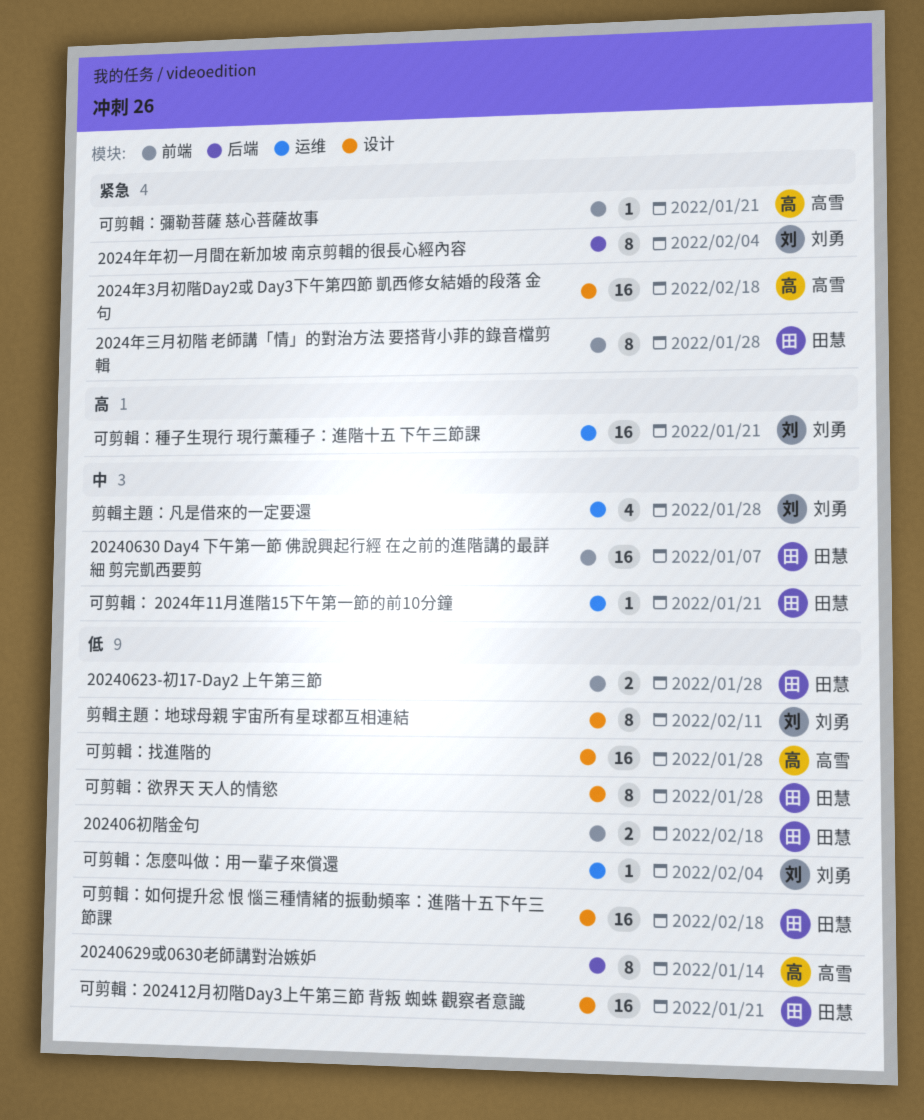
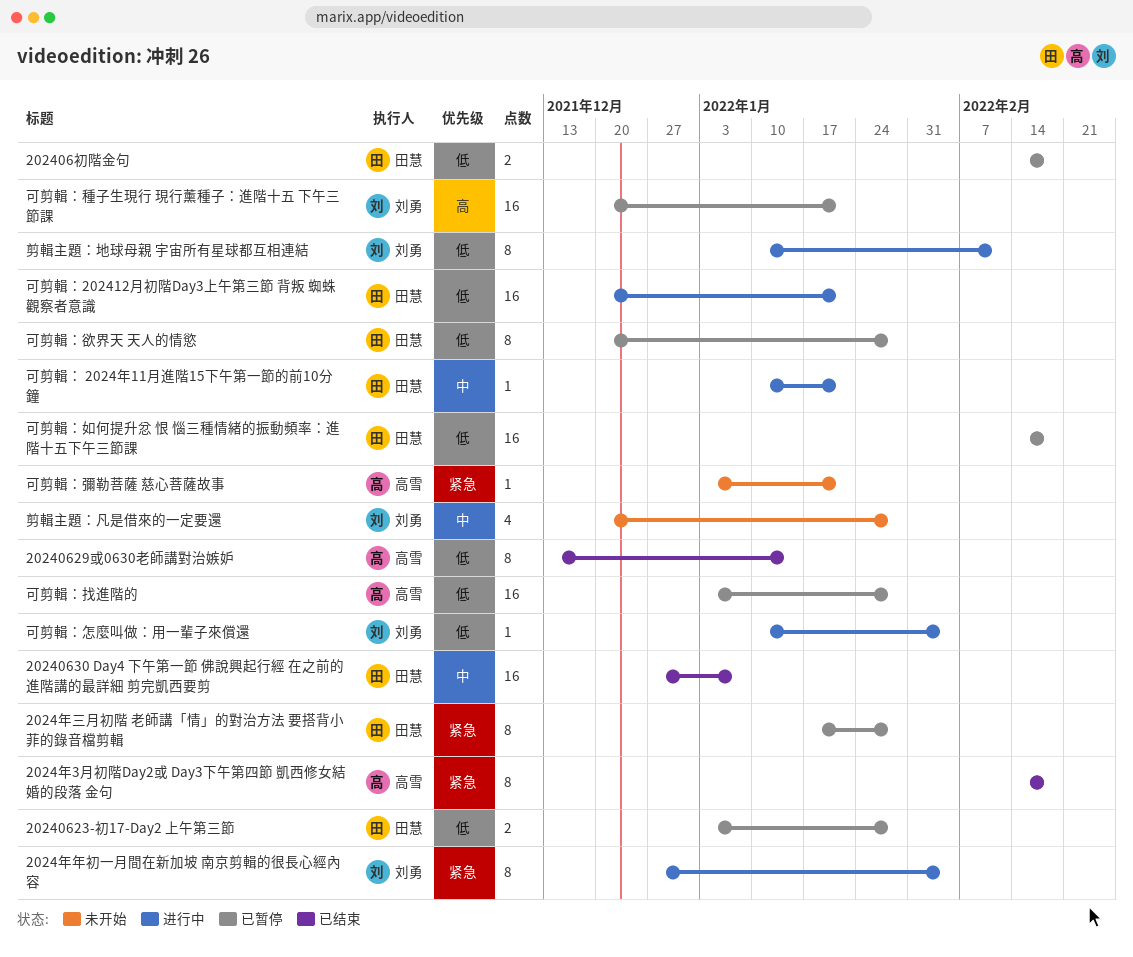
2024年3月初階Day2或 Day3下午第四節 凱西修女結婚的段落 金句, estimate: 16 -> 8

